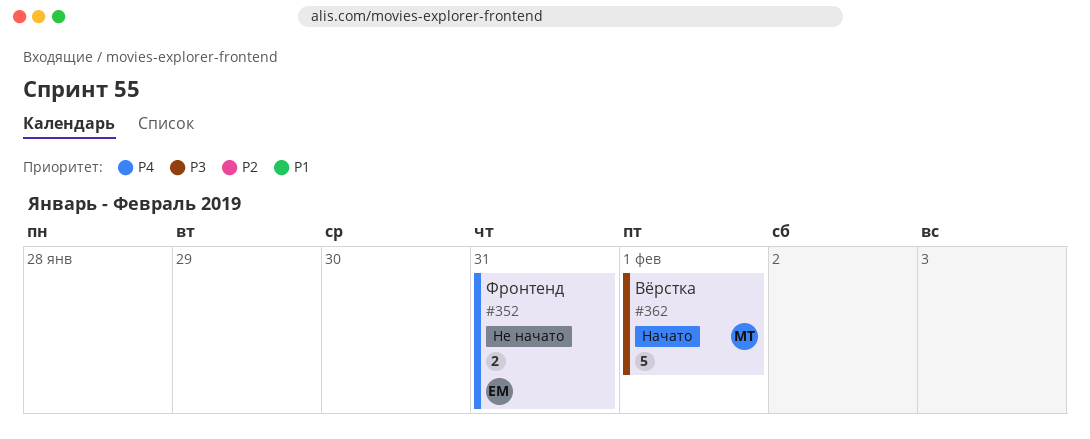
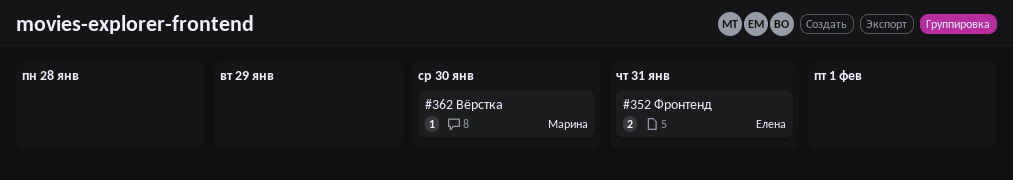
#362, estimate: 5 -> 1
#362, due: Feb 1 -> Jan 30

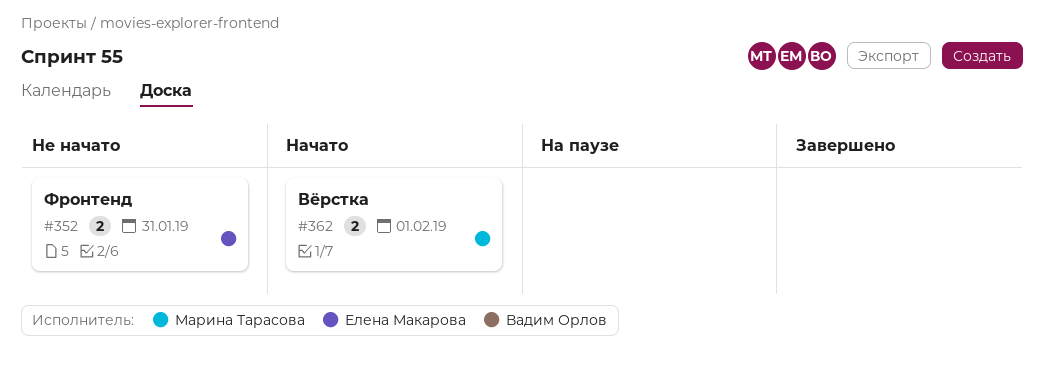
#362, estimate: 1 -> 2
#362, due: Jan 30 -> Feb 1

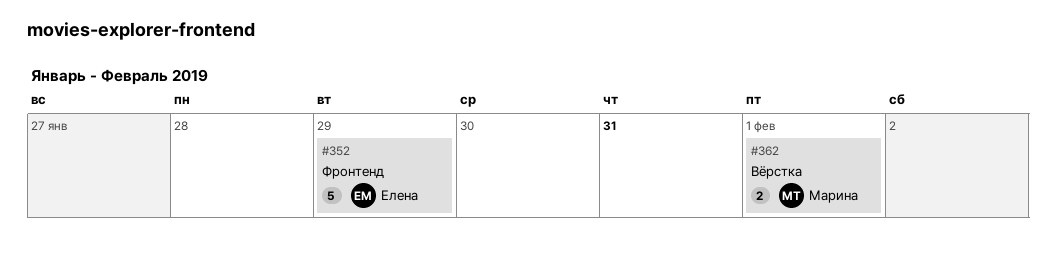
#352, estimate: 2 -> 5
#352, due: Jan 31 -> Jan 29

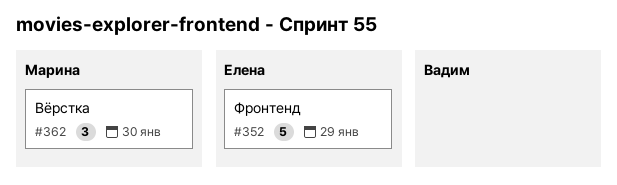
#362, estimate: 2 -> 3
#362, due: Feb 1 -> Jan 30

